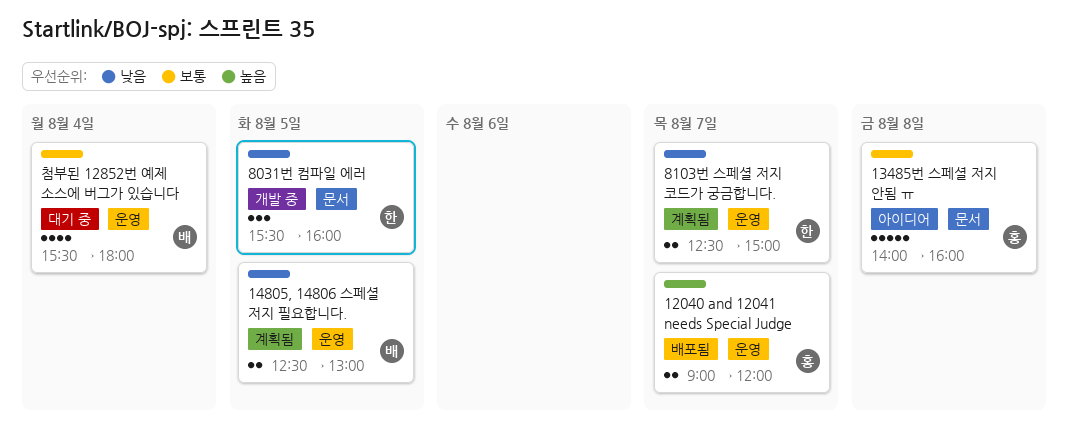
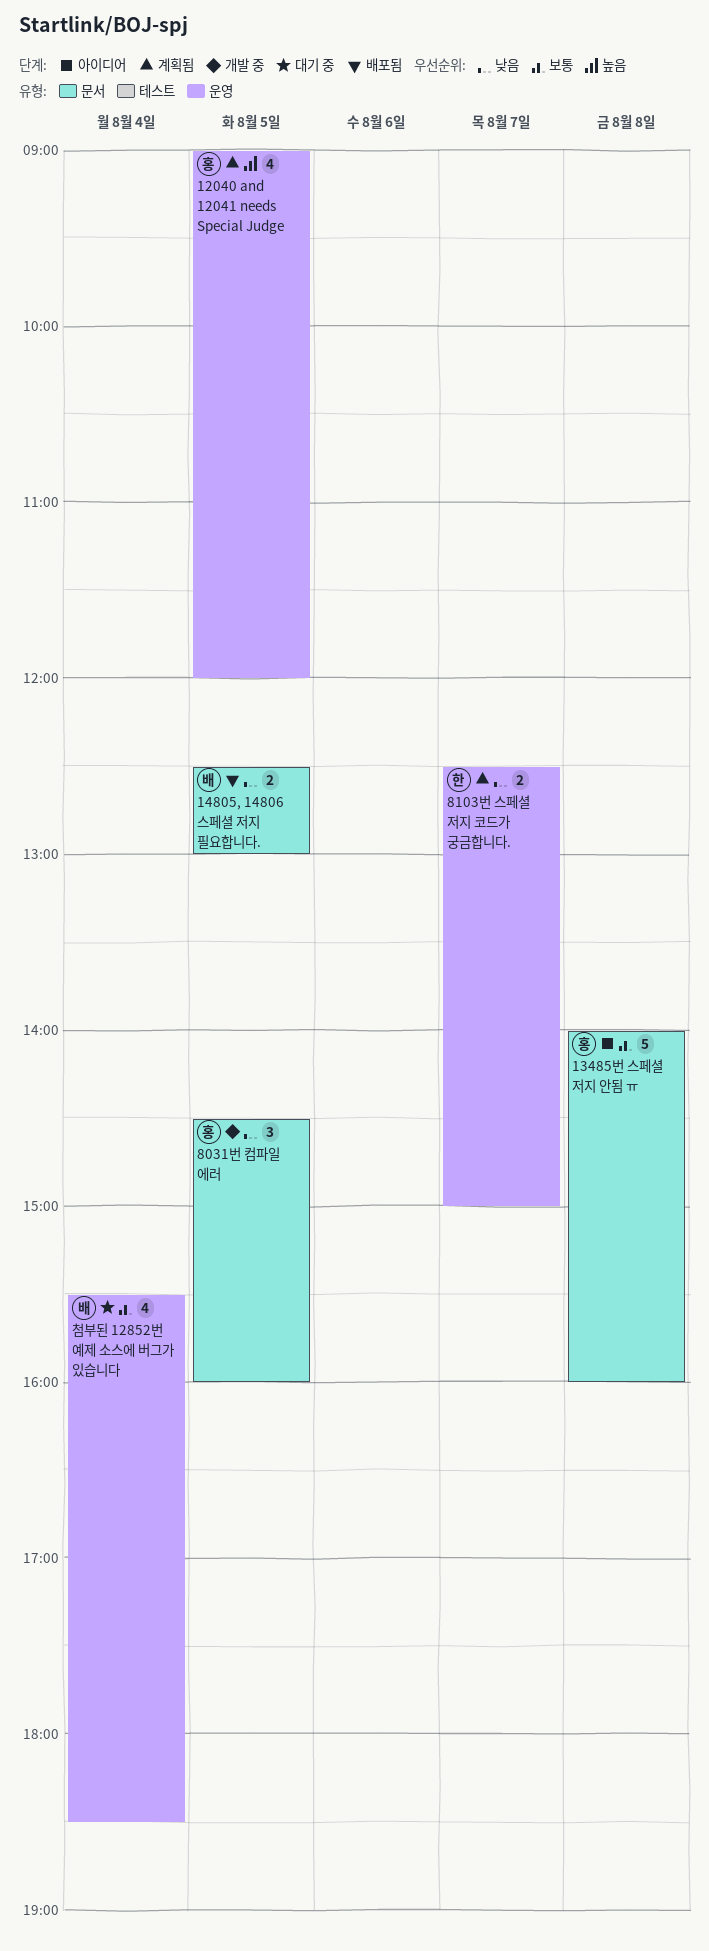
12040 and 12041 needs Special Judge, status: 배포됨 -> 계획됨
12040 and 12041 needs Special Judge, estimate: 2 -> 4
12040 and 12041 needs Special Judge, day: Aug 7 -> Aug 5
14805, 14806 스페셜 저지 필요합니다., status: 계획됨 -> 배포됨
14805, 14806 스페셜 저지 필요합니다., label: 운영 -> 문서
8031번 컴파일 에러, owner: 한 -> 홍
8031번 컴파일 에러, begins: 15:30 -> 14:30
첨부된 12852번 예제 소스에 버그가 있습니다, ends: 18:00 -> 18:30

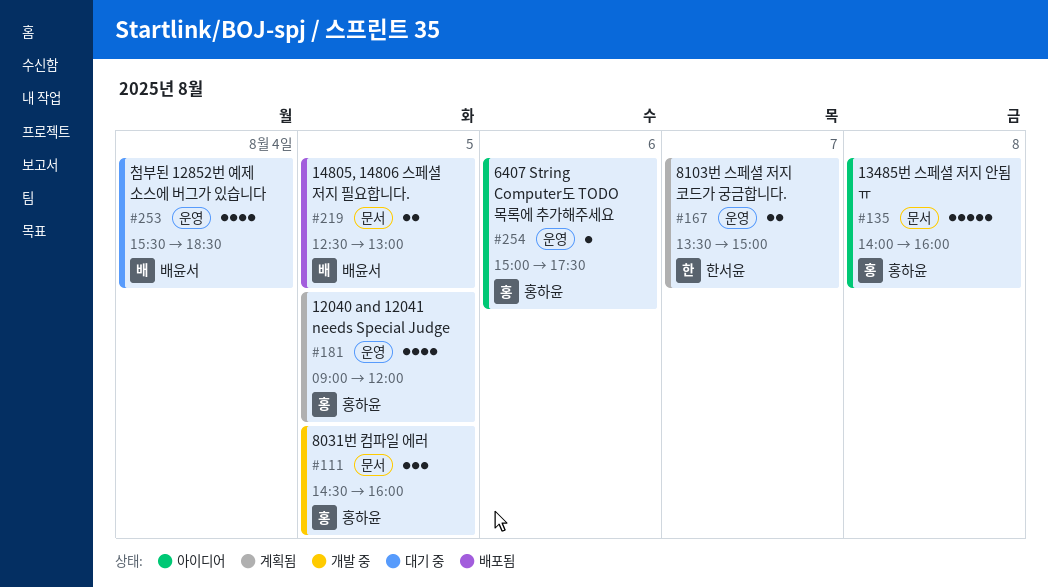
6407 String Computer도 TODO 목록에 추가해주세요: none -> present
8103번 스페셜 저지 코드가 궁금합니다., begins: 12:30 -> 13:30

